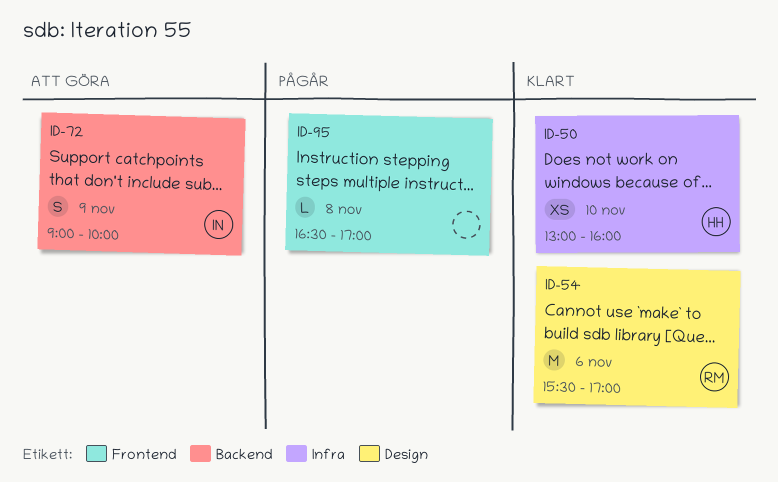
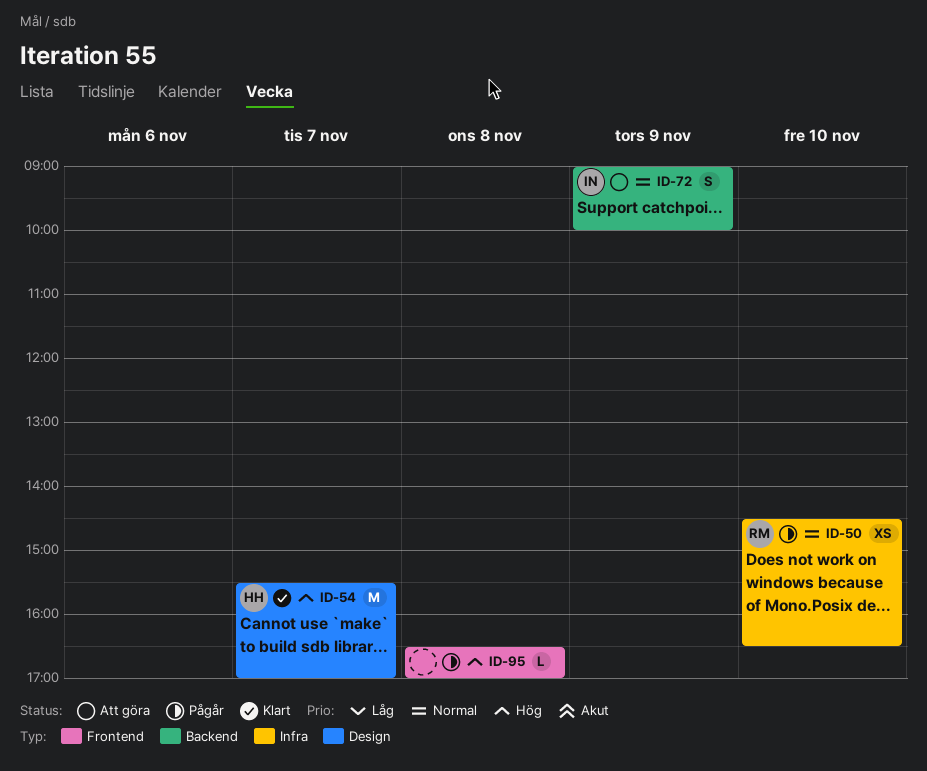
ID-50, status: Klart -> Pågår
ID-50, owner: HH -> RM
ID-50, begins: 13:00 -> 14:30
ID-50, ends: 16:00 -> 16:30
ID-54, owner: RM -> HH
ID-54, day: Nov 6 -> Nov 7

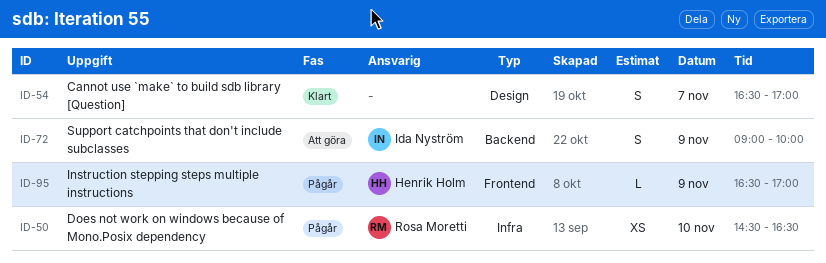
ID-54, owner: Henrik Holm -> none
ID-54, estimate: M -> S
ID-54, begins: 15:30 -> 16:30
ID-95, owner: none -> Henrik Holm
ID-95, day: Nov 8 -> Nov 9

